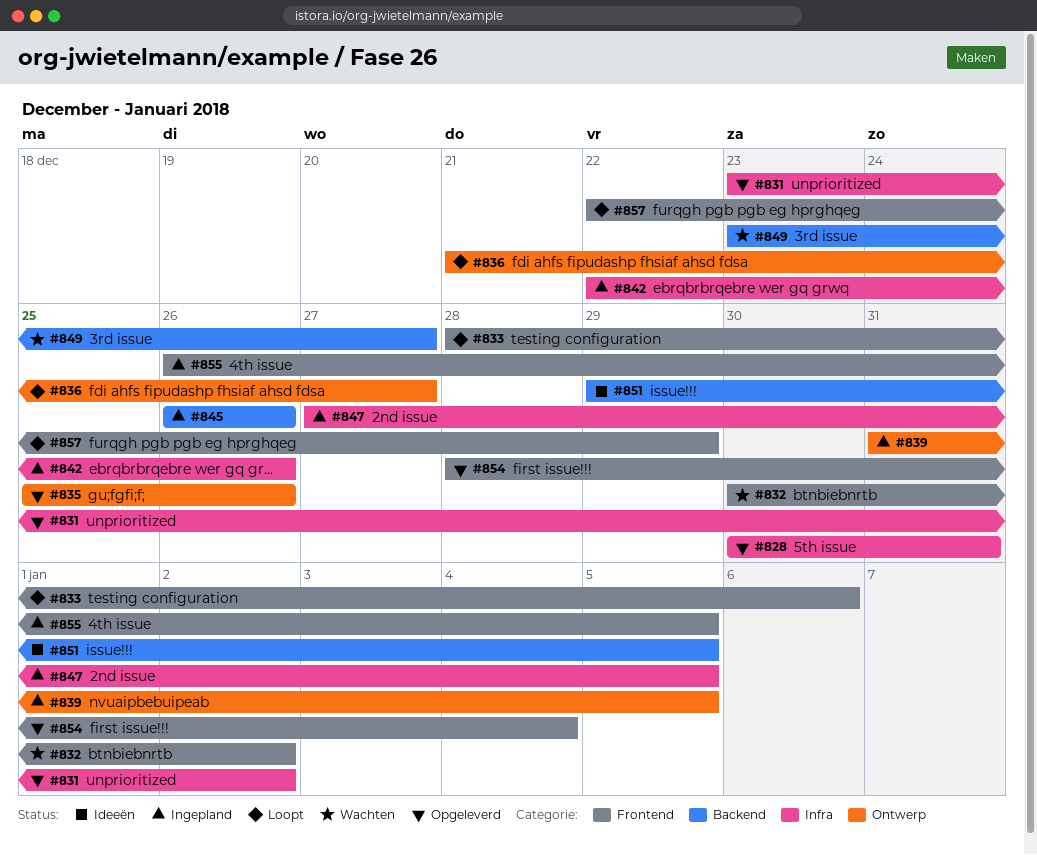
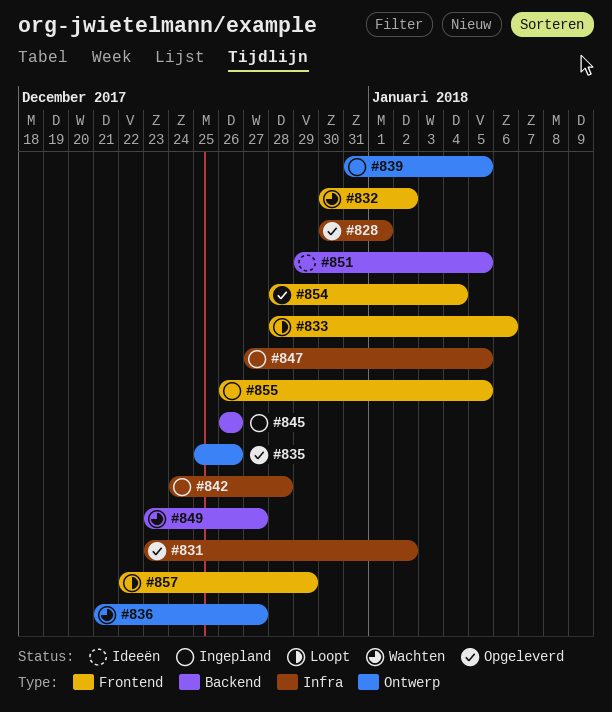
#828, due: Dec 31 -> Jan 1
#836, status: Loopt -> Wachten
#842, start: Dec 22 -> Dec 24
#842, due: Dec 26 -> Dec 28

